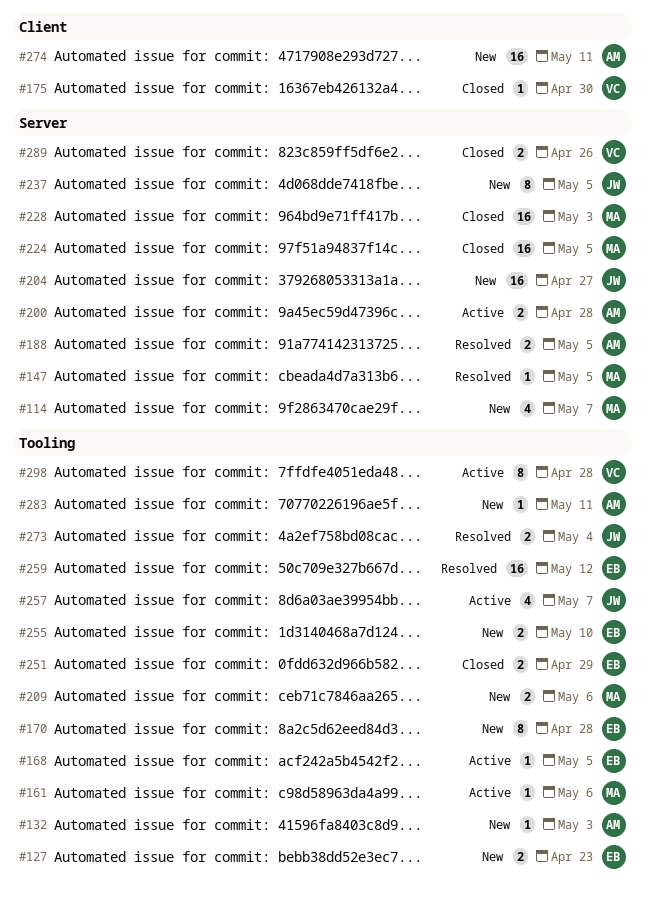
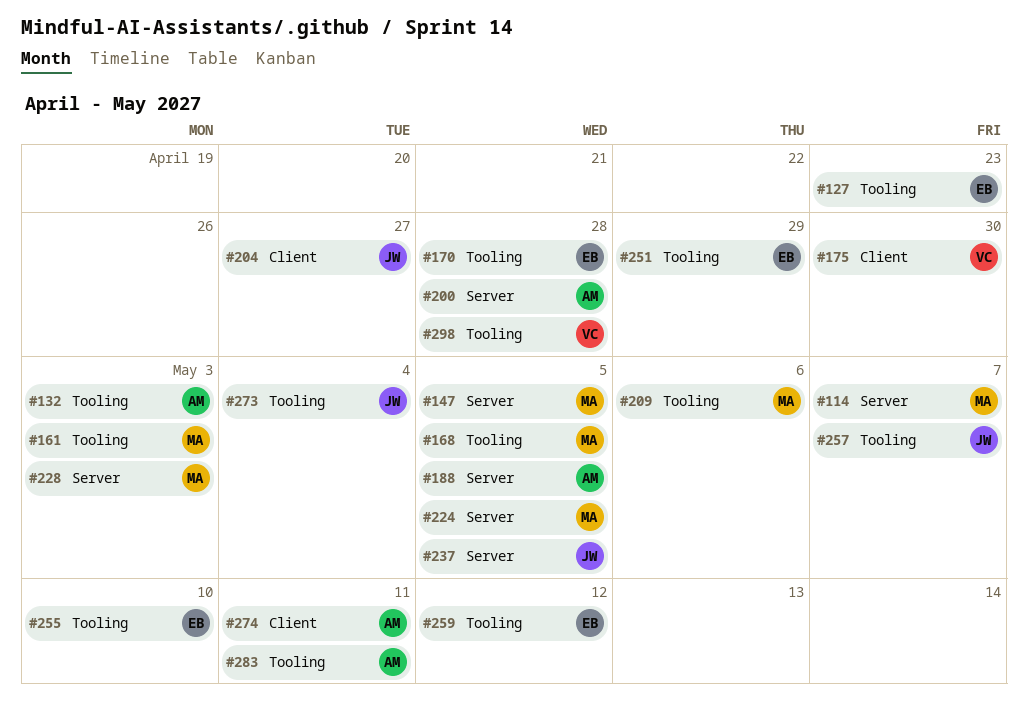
#161, due: May 6 -> May 3
#168, owner: EB -> MA
#204, label: Server -> Client
#289: present -> none

